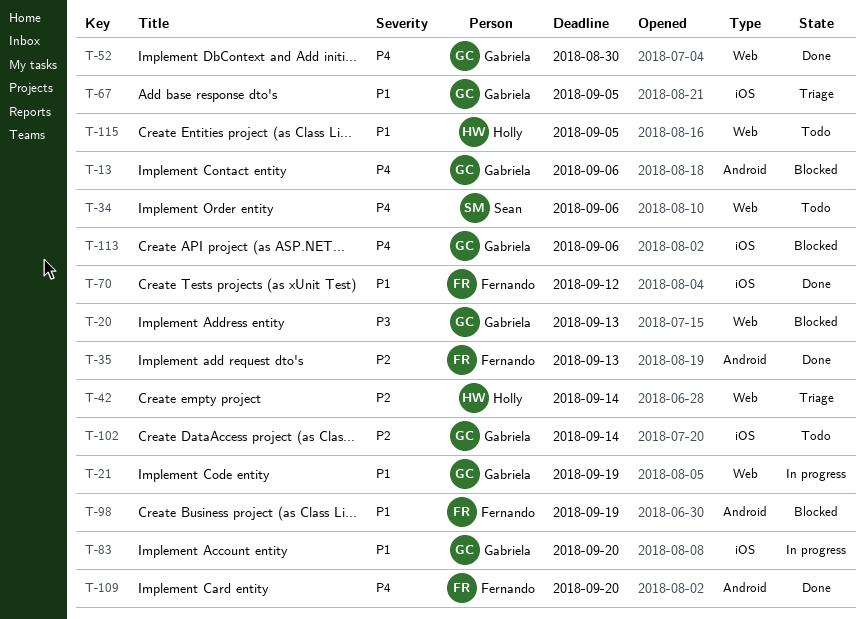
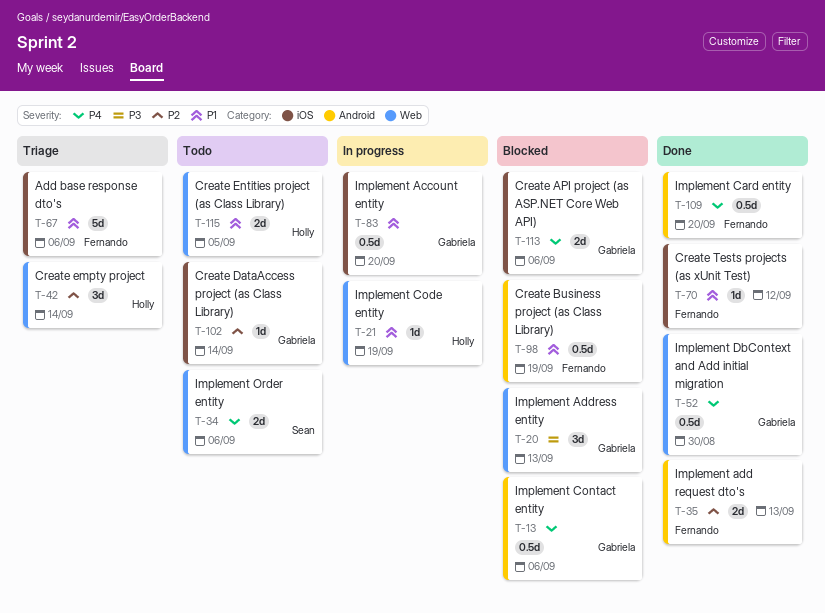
T-21, owner: Gabriela -> Holly
T-67, owner: Gabriela -> Fernando
T-67, due: Sep 5 -> Sep 6

